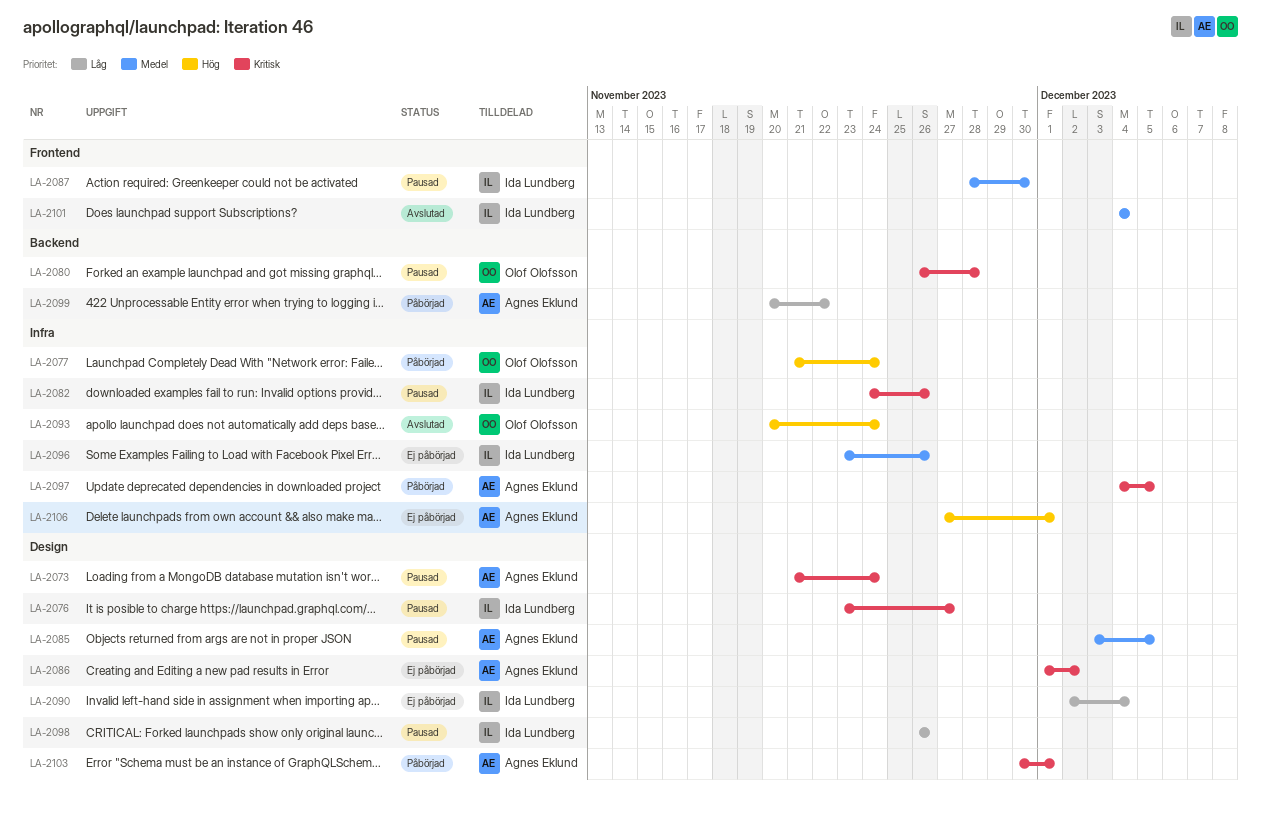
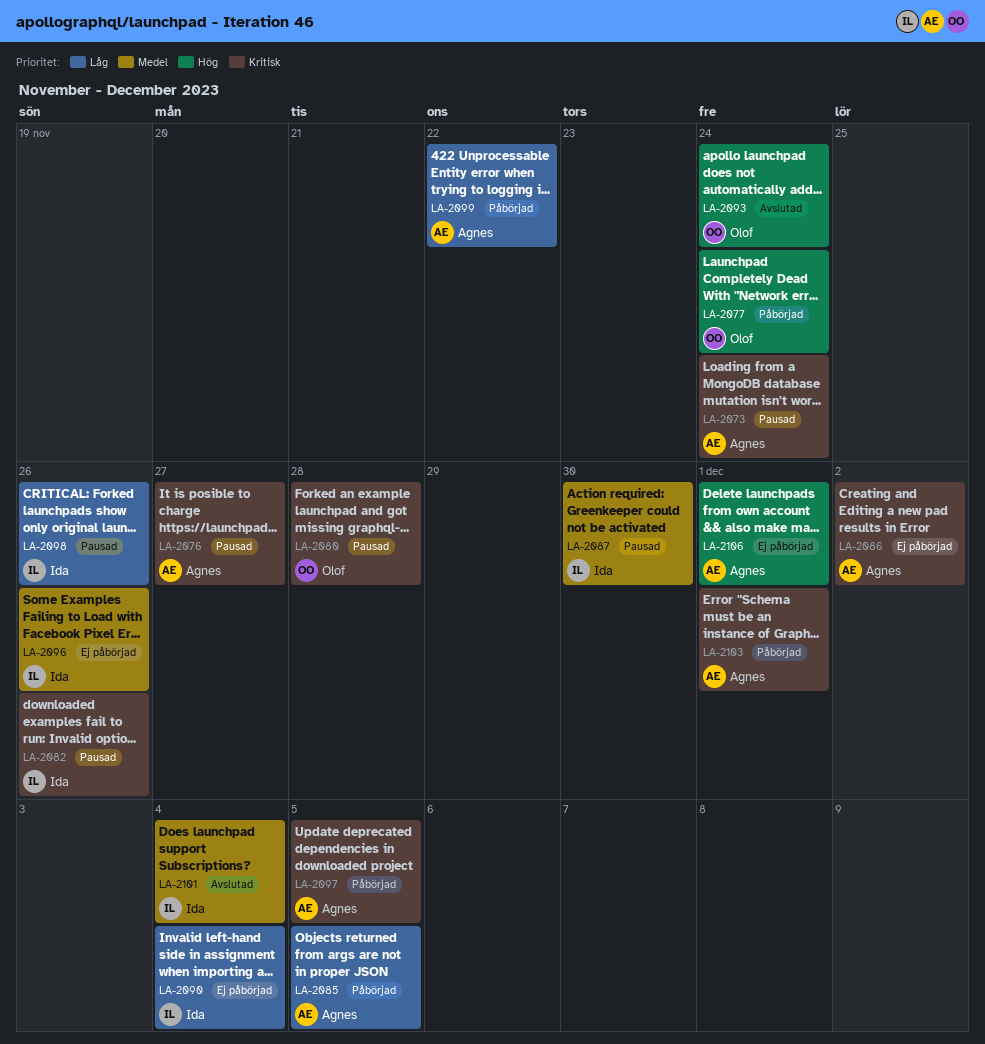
LA-2076, owner: Ida Lundberg -> Agnes Eklund
LA-2085, status: Pausad -> Påbörjad
LA-2085, priority: Medel -> Låg

